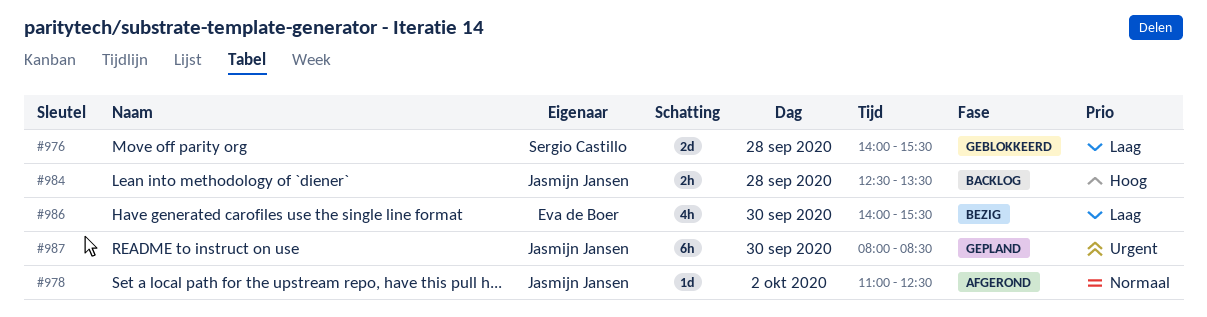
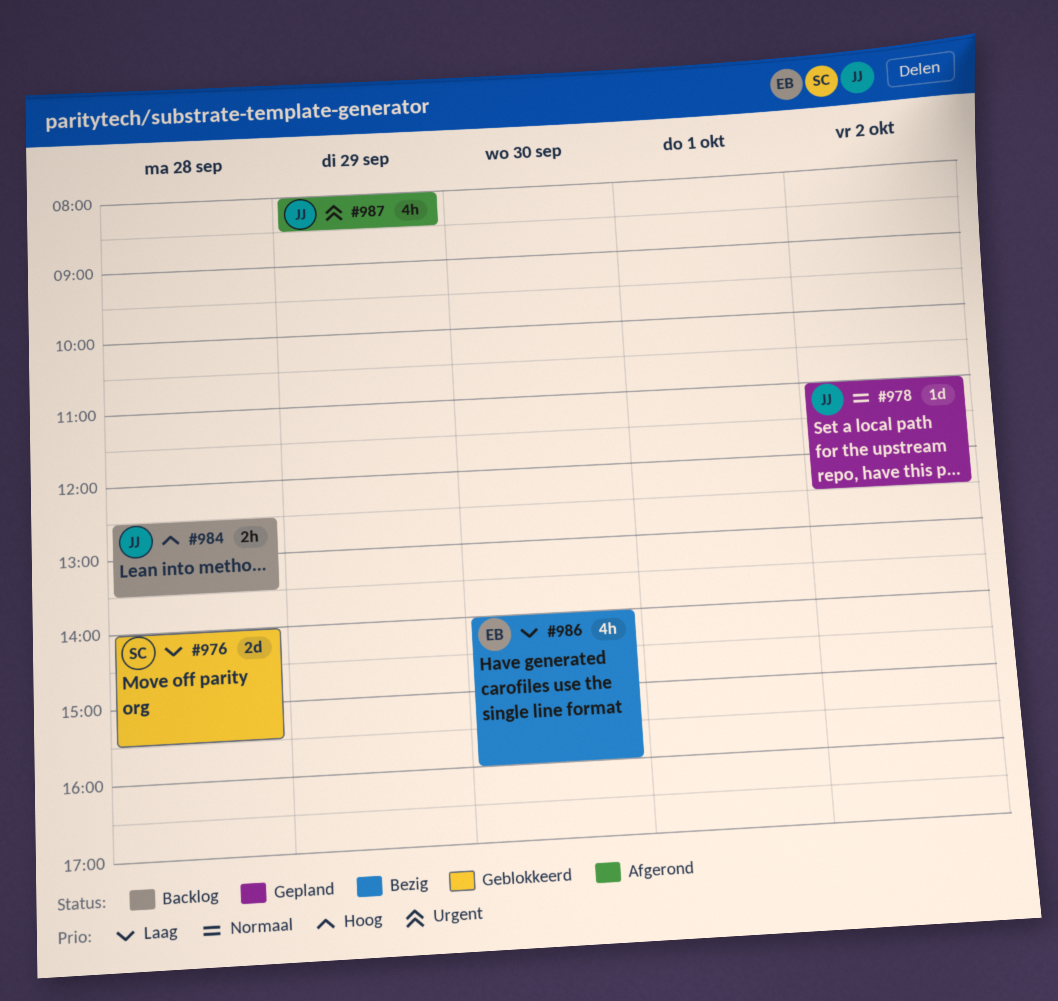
#978, status: Afgerond -> Gepland
#986, ends: 15:30 -> 16:00
#987, status: Gepland -> Afgerond
#987, estimate: 6h -> 4h
#987, day: Sep 30 -> Sep 29

